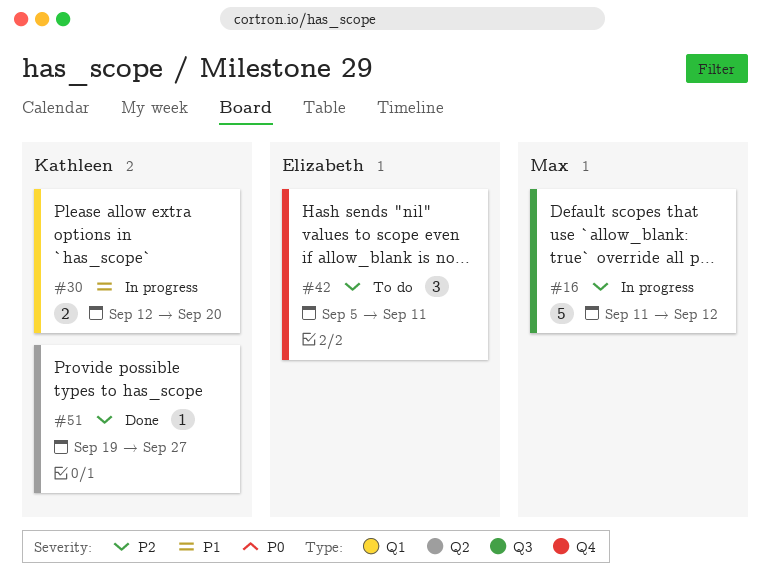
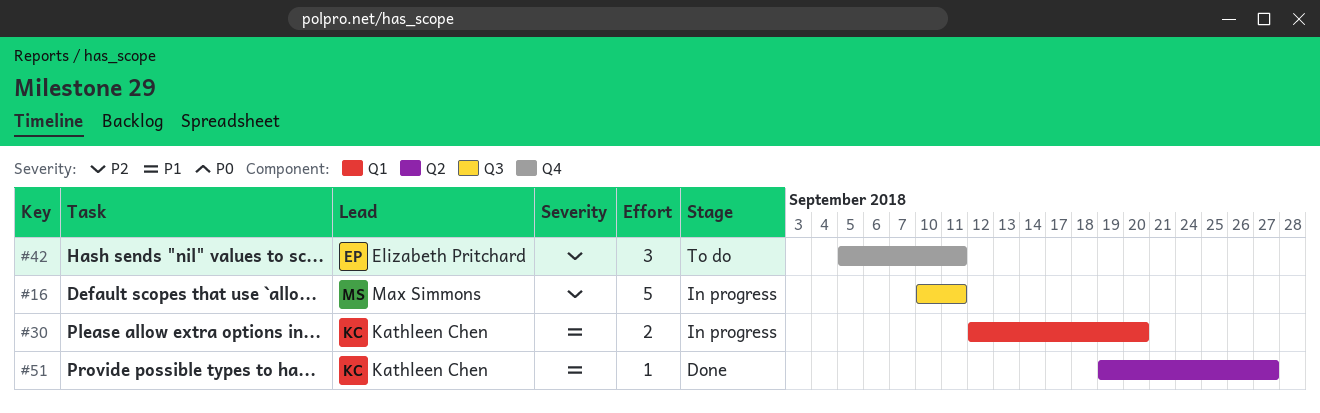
#16, start: Sep 11 -> Sep 10
#16, due: Sep 12 -> Sep 11
#51, priority: P2 -> P1

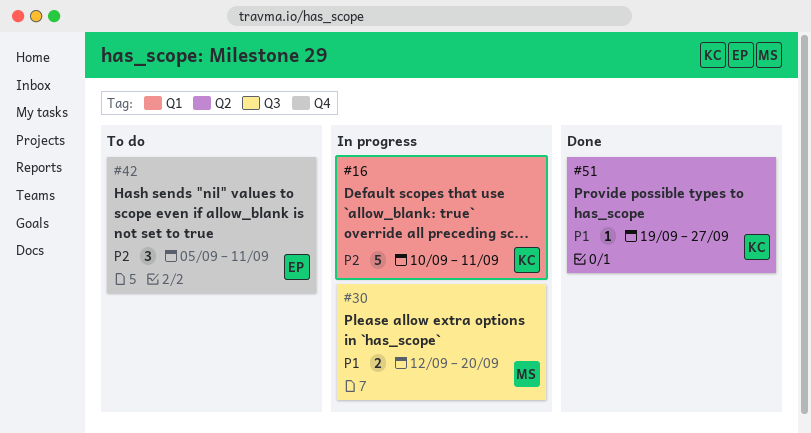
#16, owner: Max Simmons -> Kathleen Chen
#16, label: Q3 -> Q1
#30, owner: Kathleen Chen -> Max Simmons
#30, label: Q1 -> Q3

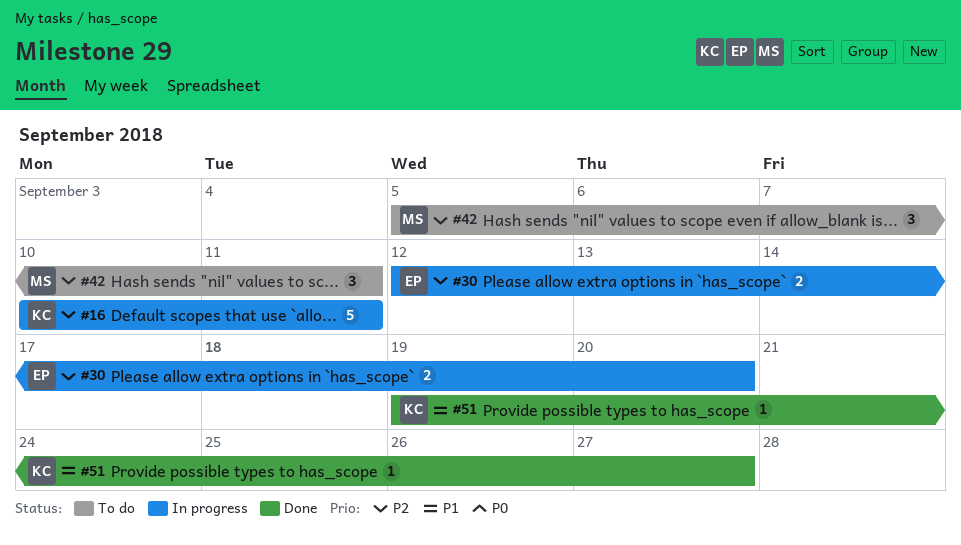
#30, owner: MS -> EP
#30, priority: P1 -> P2
#42, owner: EP -> MS

